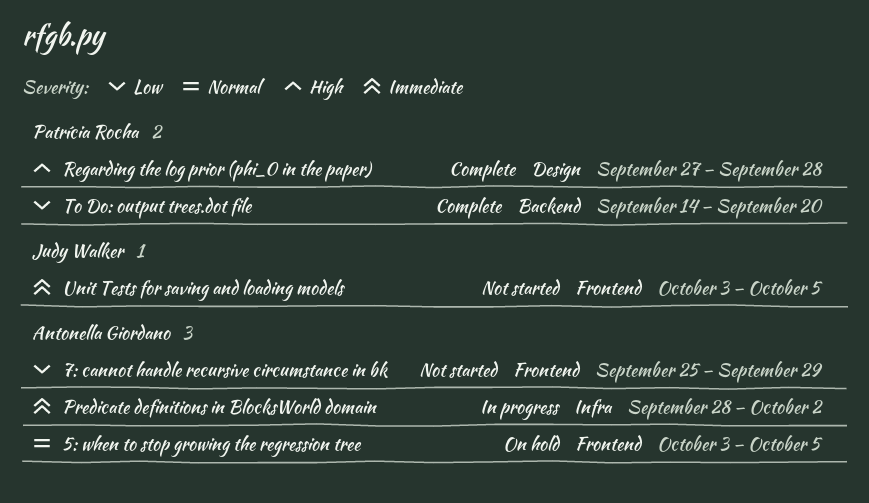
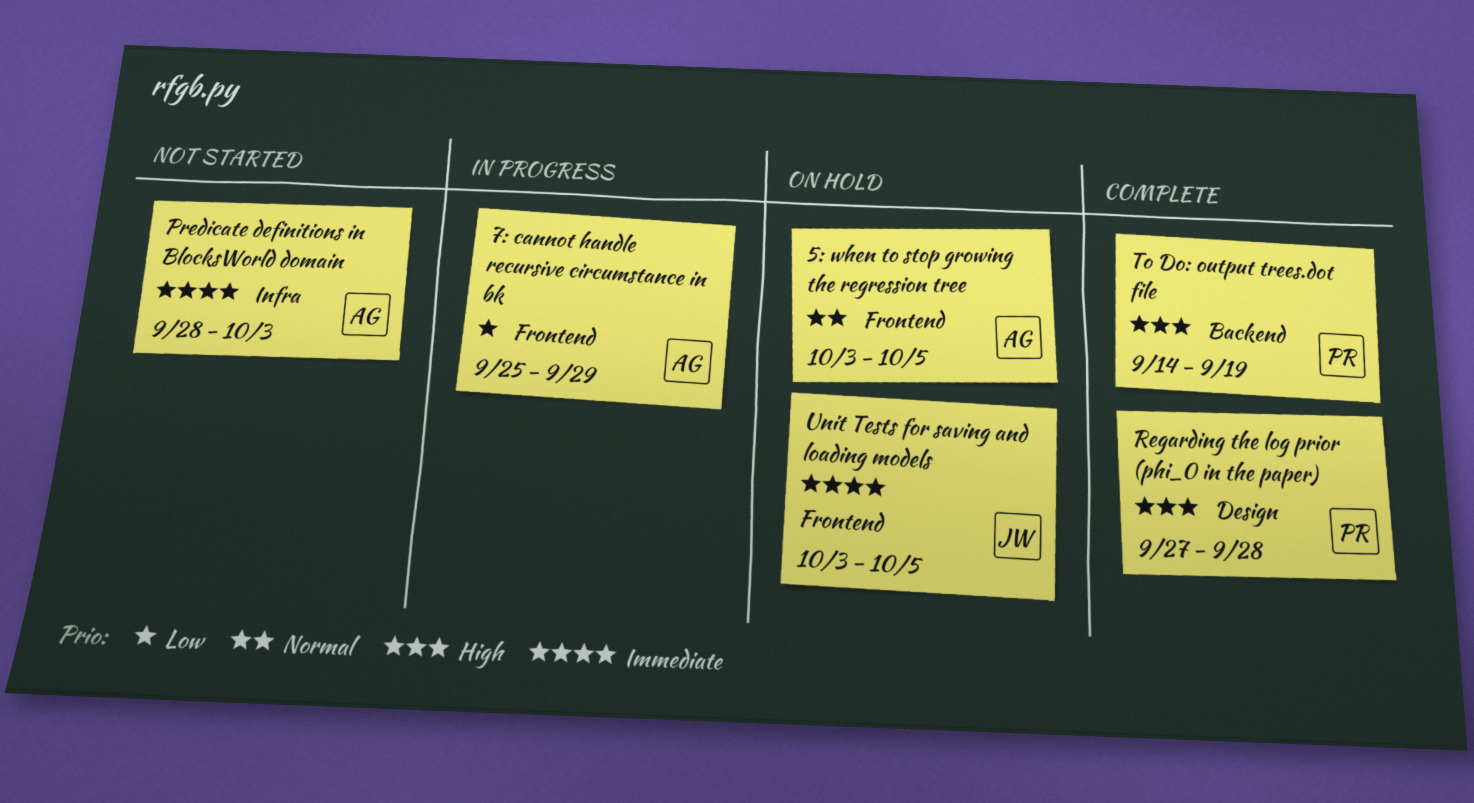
7: cannot handle recursive circumstance in bk, status: Not started -> In progress
Predicate definitions in BlocksWorld domain, status: In progress -> Not started
Predicate definitions in BlocksWorld domain, due: Oct 2 -> Oct 3
To Do: output trees.dot file, priority: Low -> High
To Do: output trees.dot file, due: Sep 20 -> Sep 19
Unit Tests for saving and loading models, status: Not started -> On hold

